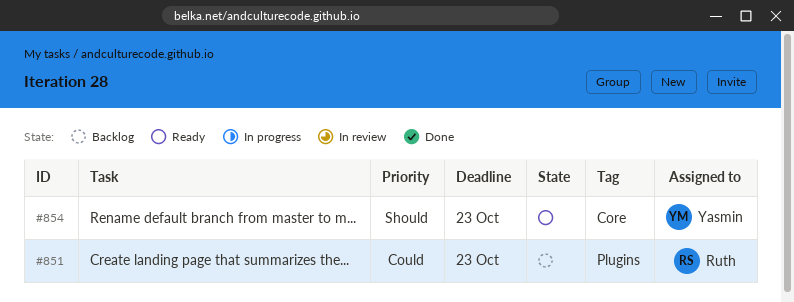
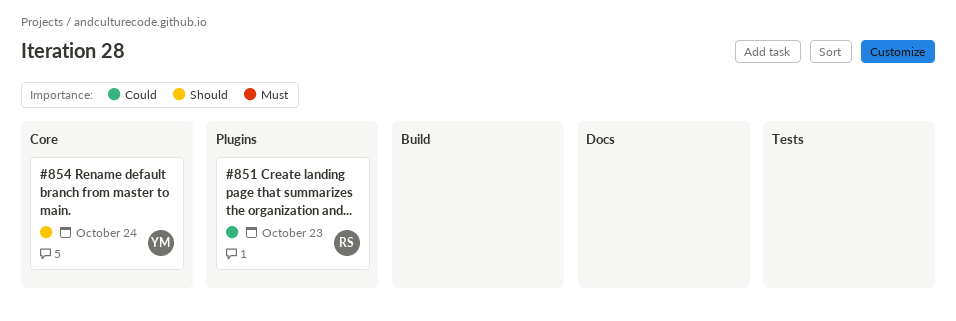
#854, due: Oct 23 -> Oct 24

